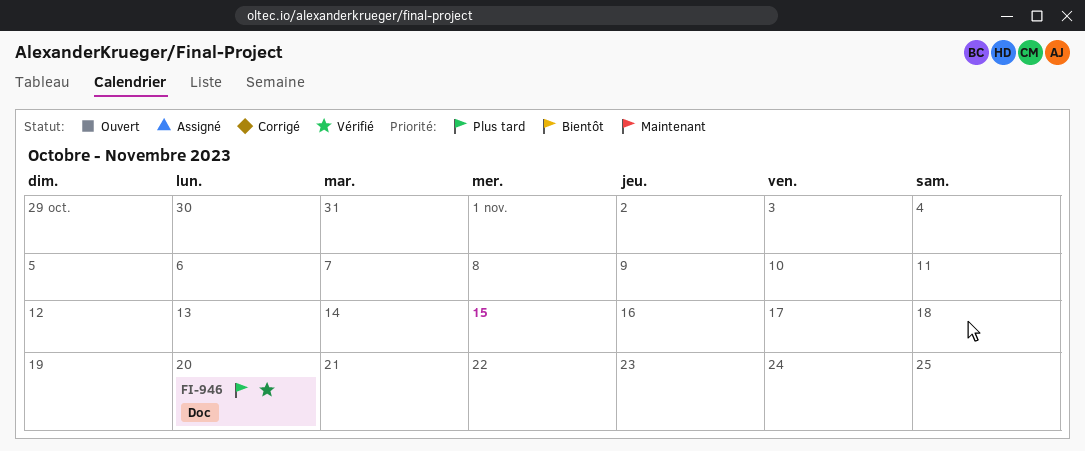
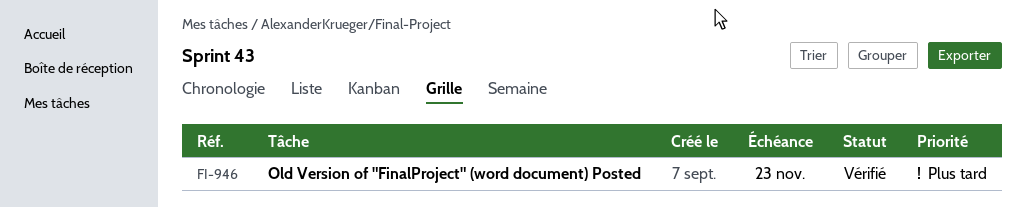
FI-946, due: Nov 20 -> Nov 23

